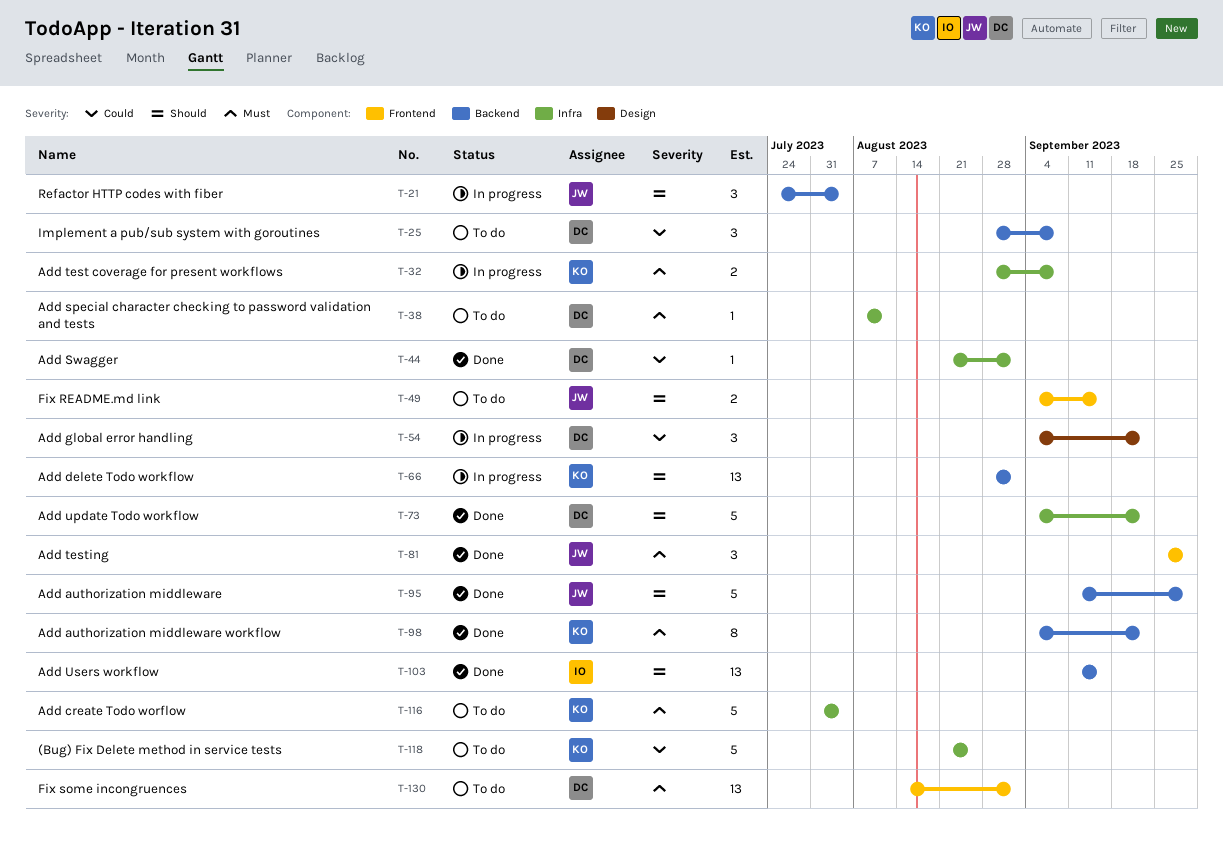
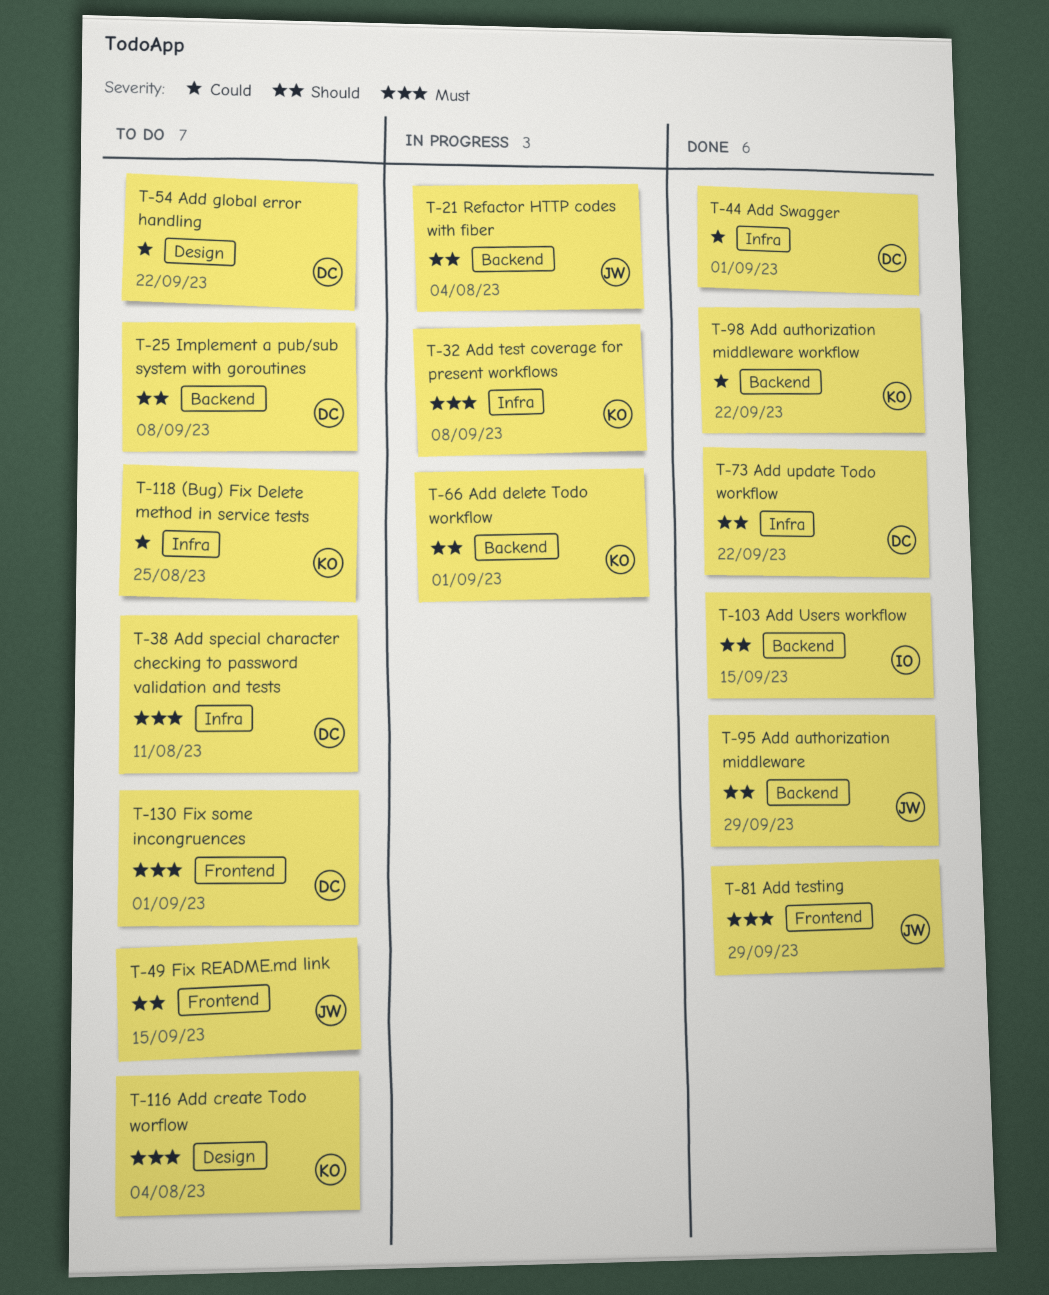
T-25, priority: Could -> Should
T-54, status: In progress -> To do
T-98, priority: Must -> Could
T-116, label: Infra -> Design

